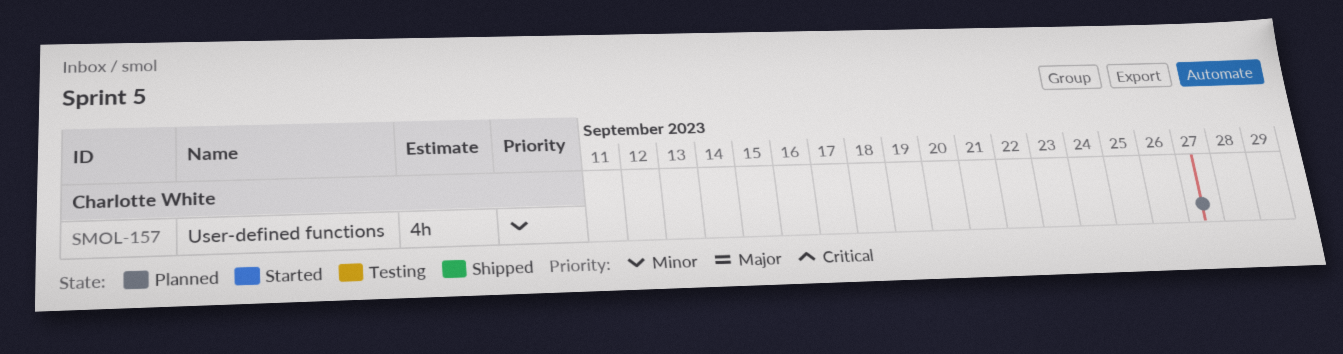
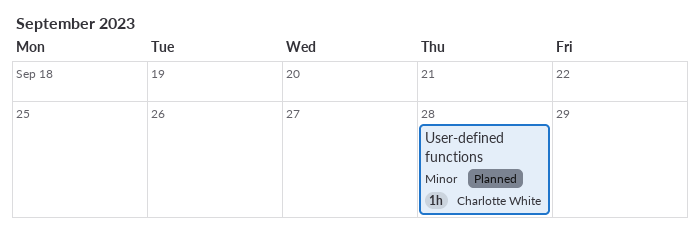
User-defined functions, estimate: 4h -> 1h
User-defined functions, due: Sep 27 -> Sep 28

